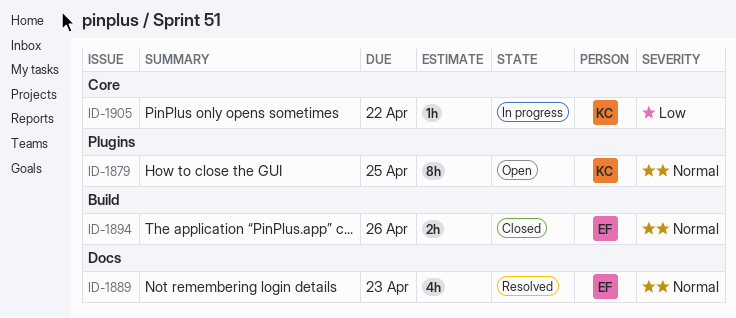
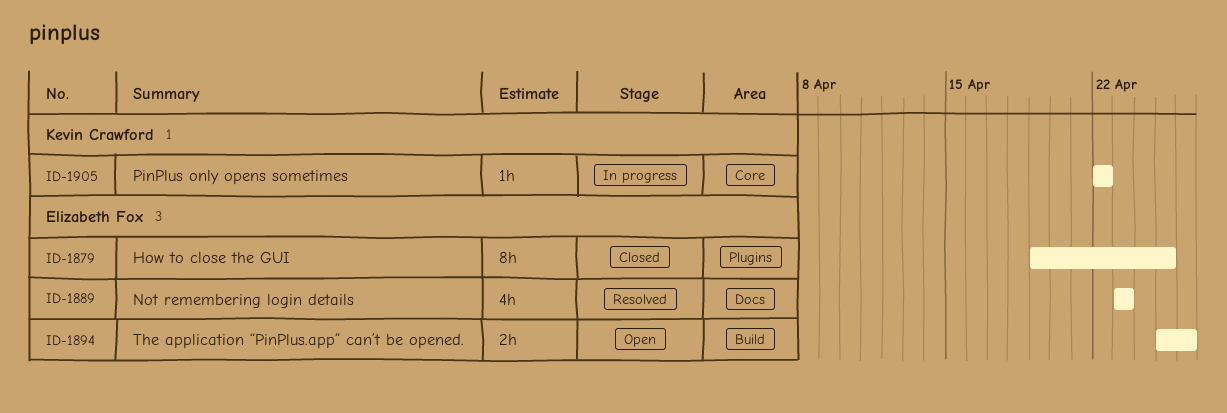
ID-1879, status: Open -> Closed
ID-1879, owner: Kevin Crawford -> Elizabeth Fox
ID-1894, status: Closed -> Open

